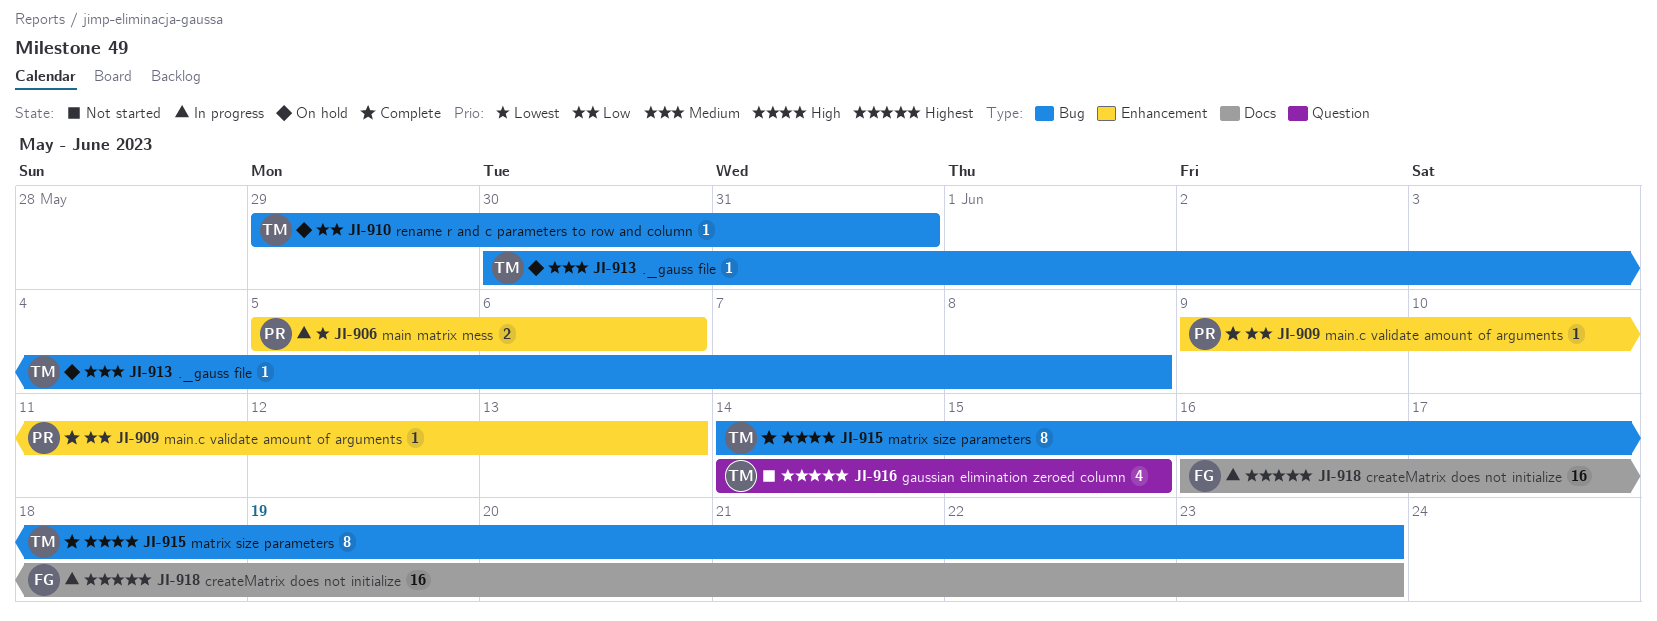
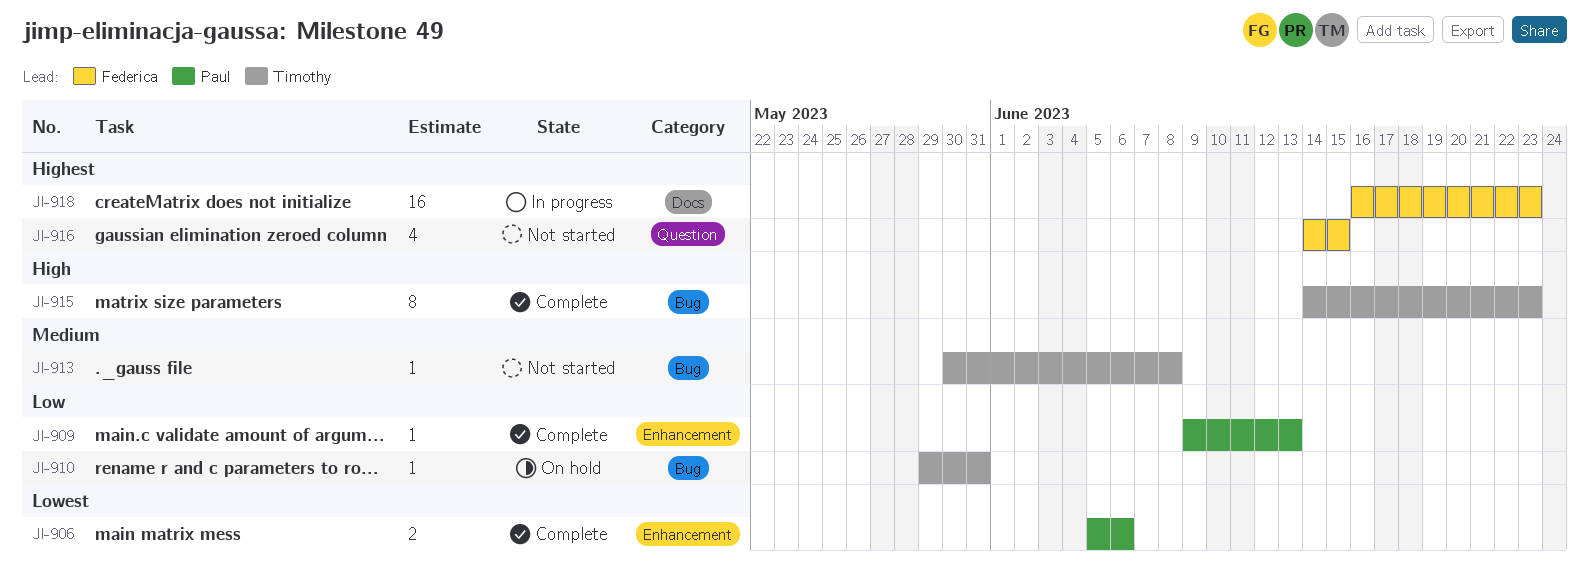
JI-906, status: In progress -> Complete
JI-913, status: On hold -> Not started
JI-916, owner: Timothy -> Federica

